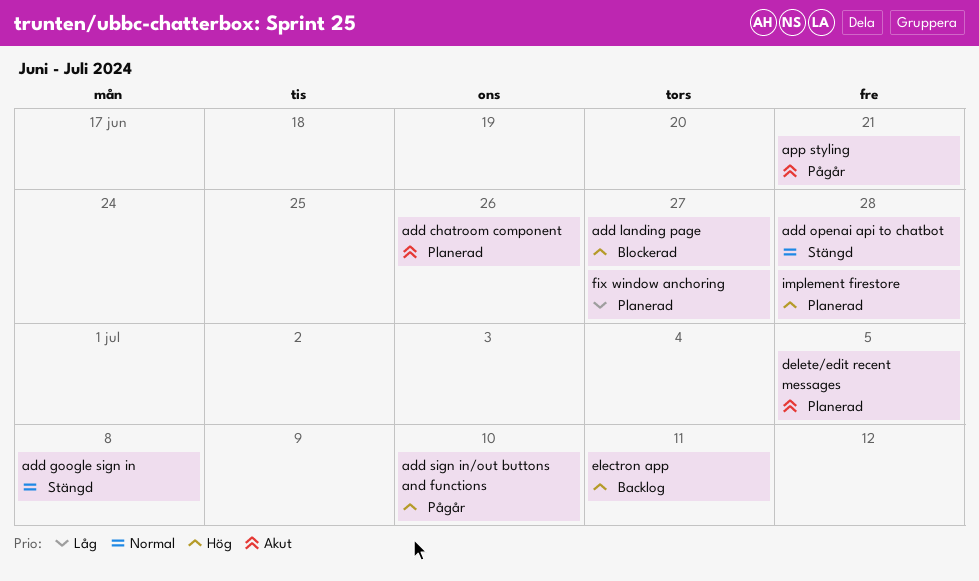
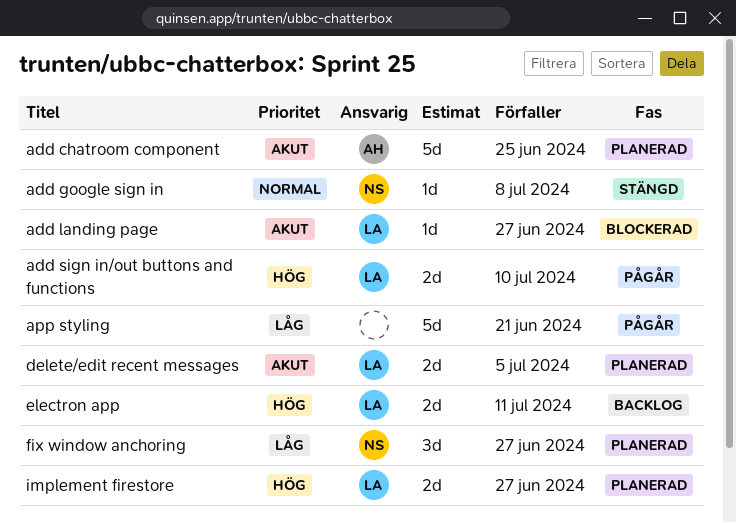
add chatroom component, due: Jun 26 -> Jun 25
add landing page, priority: Hög -> Akut
add openai api to chatbot: present -> none
app styling, priority: Akut -> Låg
implement firestore, due: Jun 28 -> Jun 27

